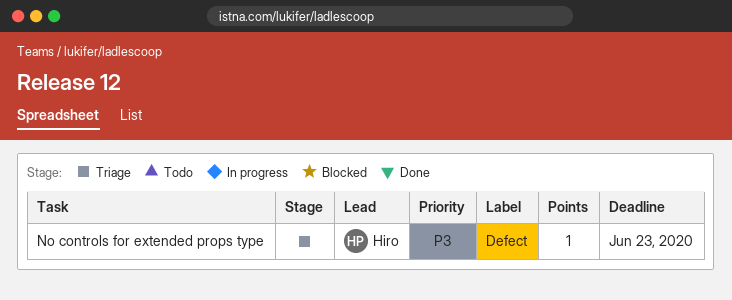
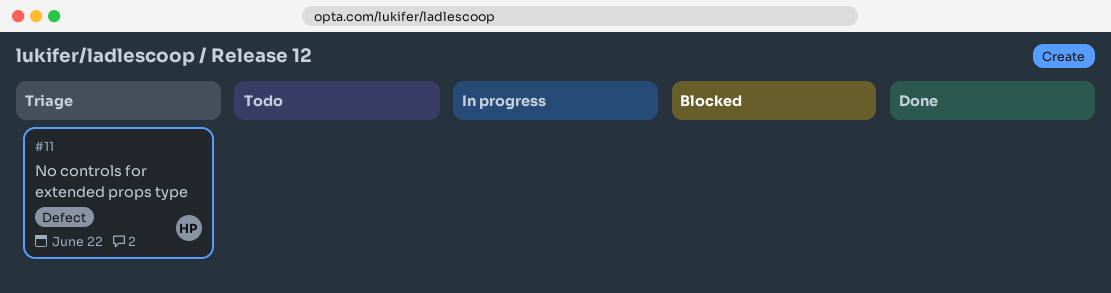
No controls for extended props type, due: Jun 23 -> Jun 22

